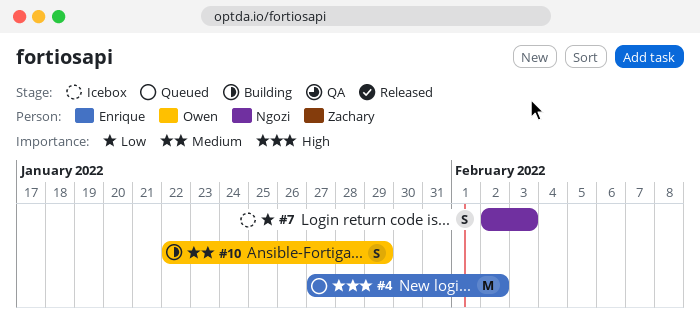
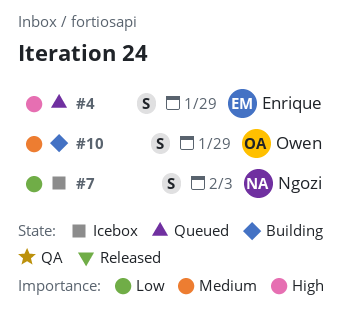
#4, estimate: M -> S
#4, due: Feb 2 -> Jan 29

